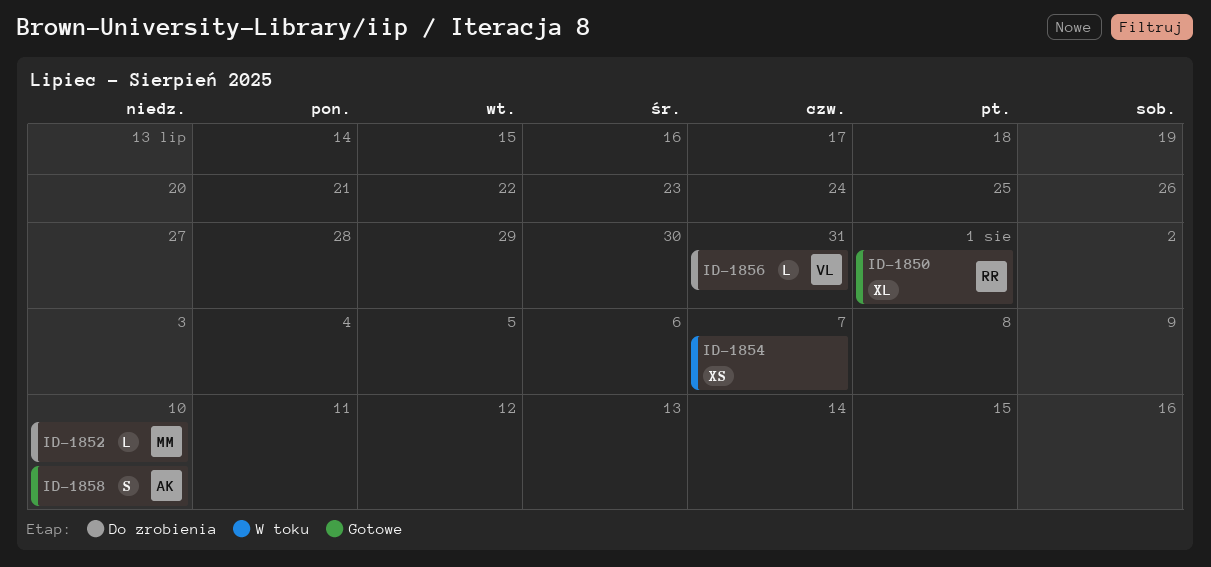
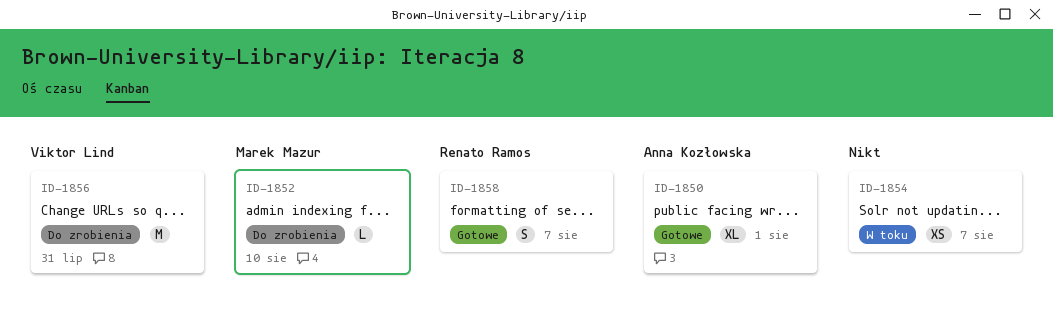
ID-1850, owner: Renato Ramos -> Anna Kozłowska
ID-1856, estimate: L -> M
ID-1858, owner: Anna Kozłowska -> Renato Ramos
ID-1858, due: Aug 10 -> Aug 7

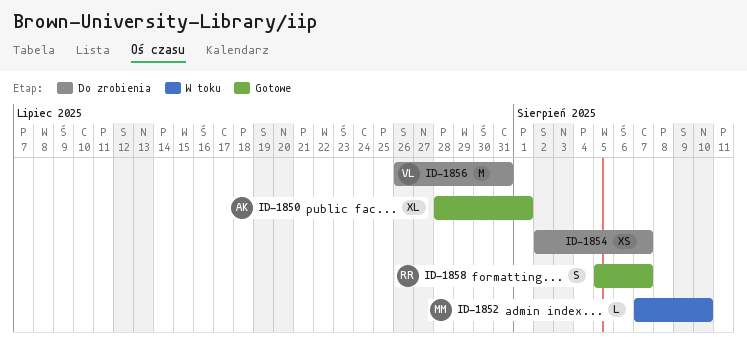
ID-1852, status: Do zrobienia -> W toku
ID-1854, status: W toku -> Do zrobienia

